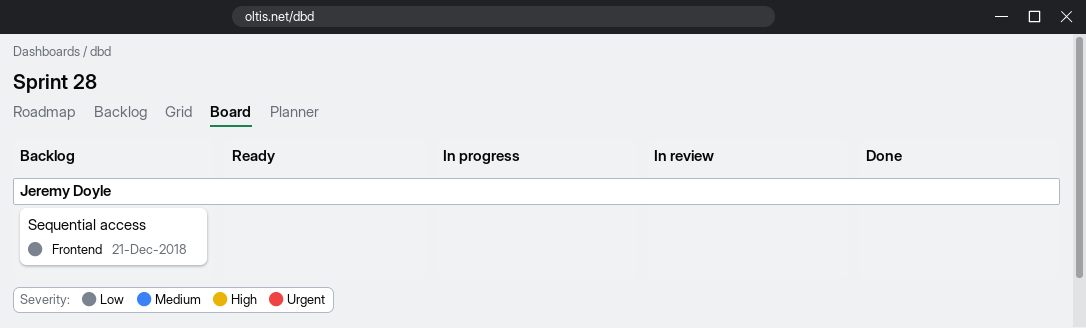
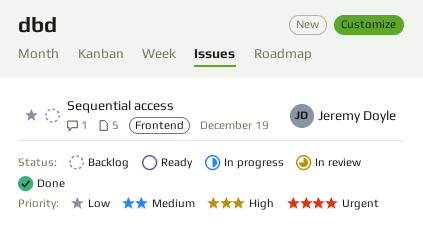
Sequential access, due: Dec 21 -> Dec 19

